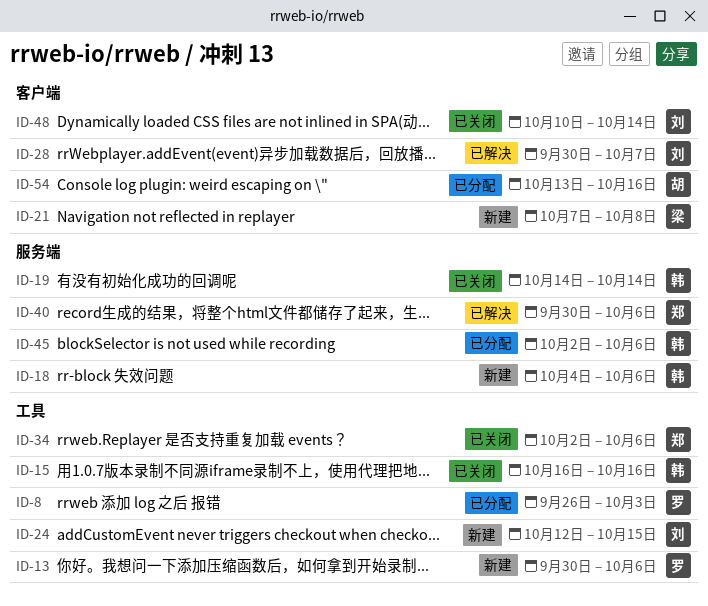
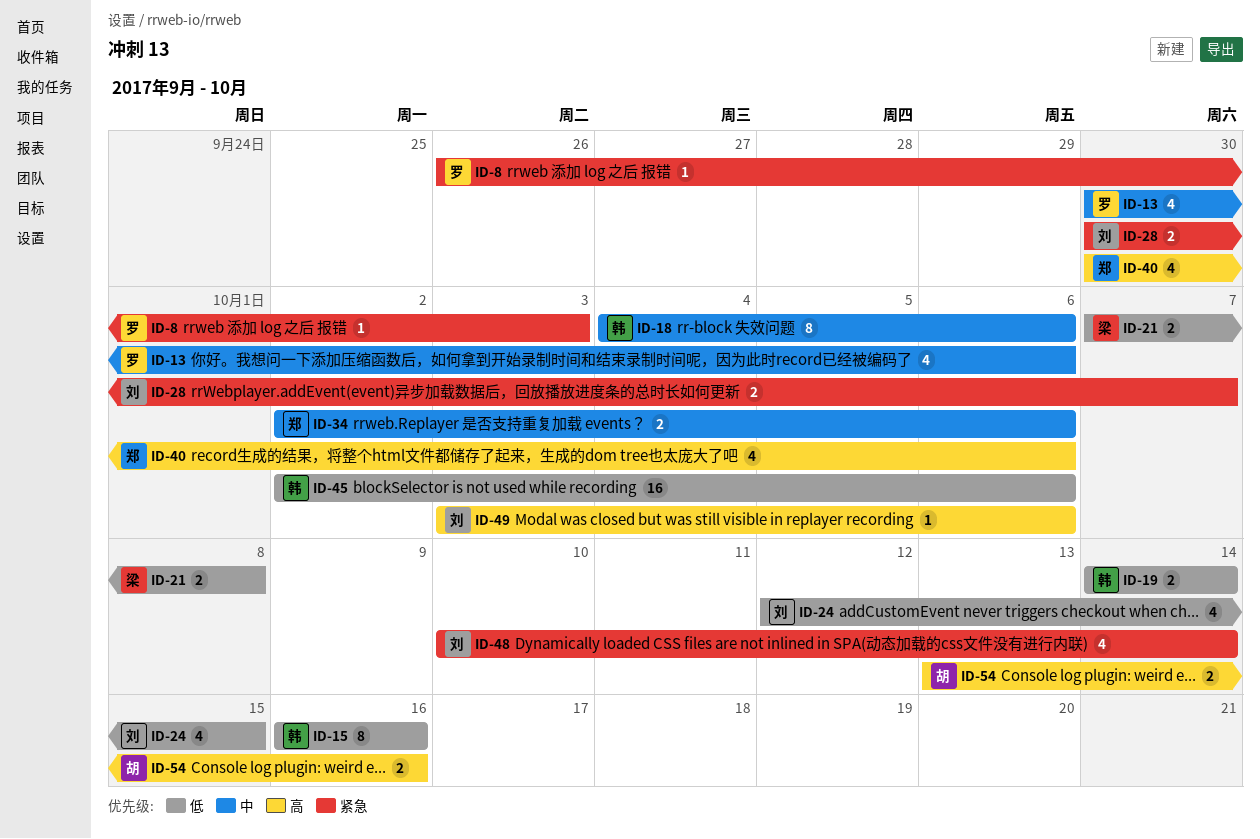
ID-49: none -> present

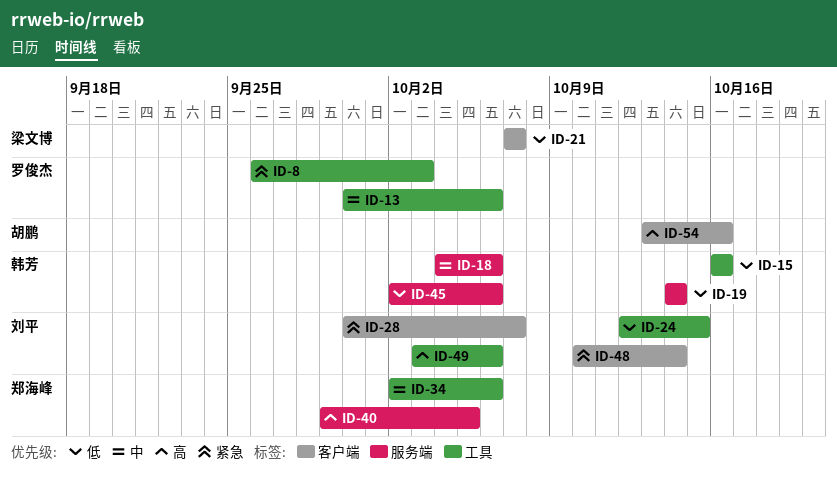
ID-21, due: Oct 8 -> Oct 7
ID-40, start: Sep 30 -> Sep 29
ID-40, due: Oct 6 -> Oct 5

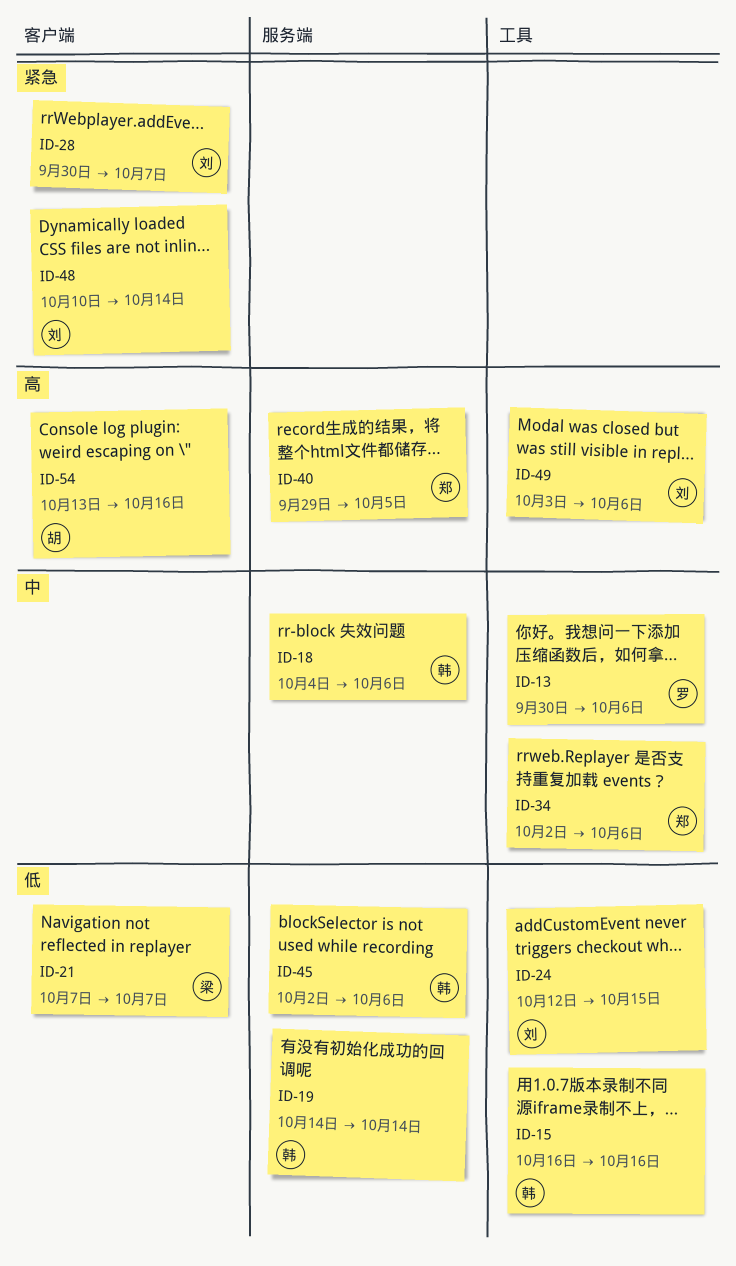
ID-8: present -> none

